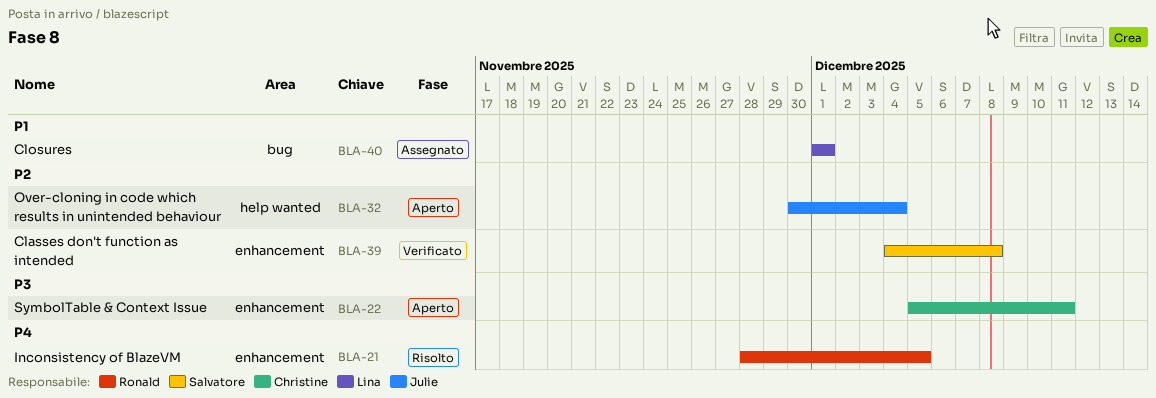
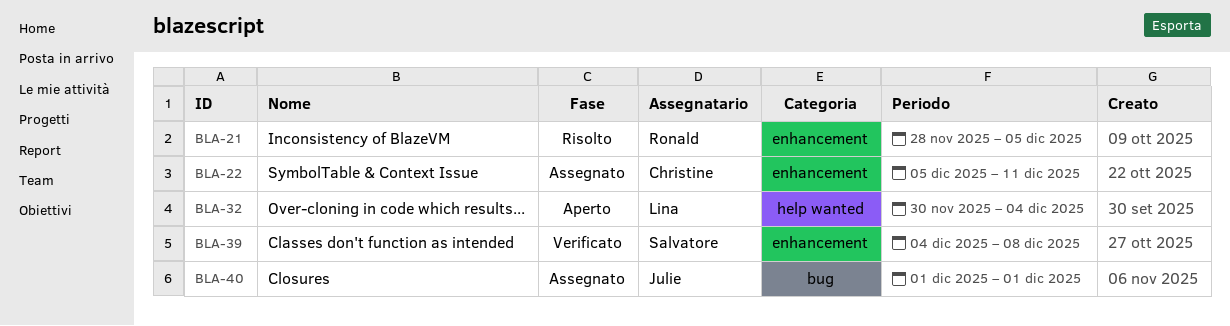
BLA-22, status: Aperto -> Assegnato
BLA-32, owner: Julie -> Lina
BLA-40, owner: Lina -> Julie

